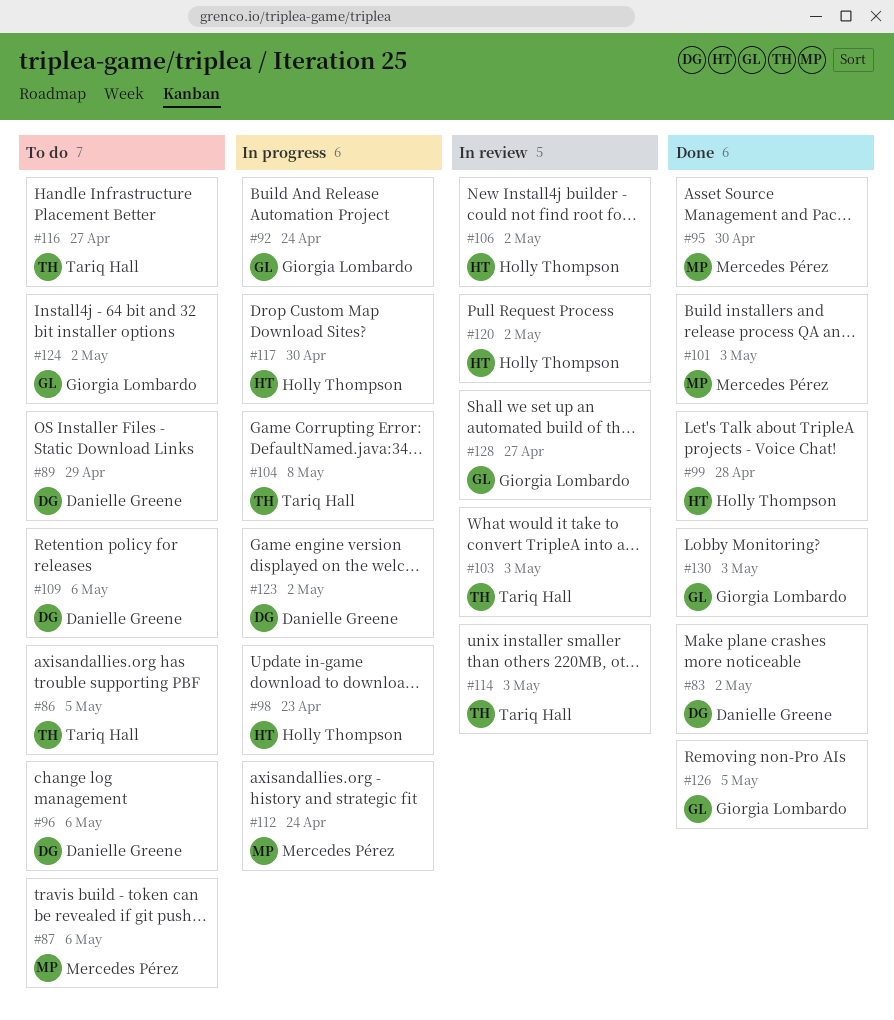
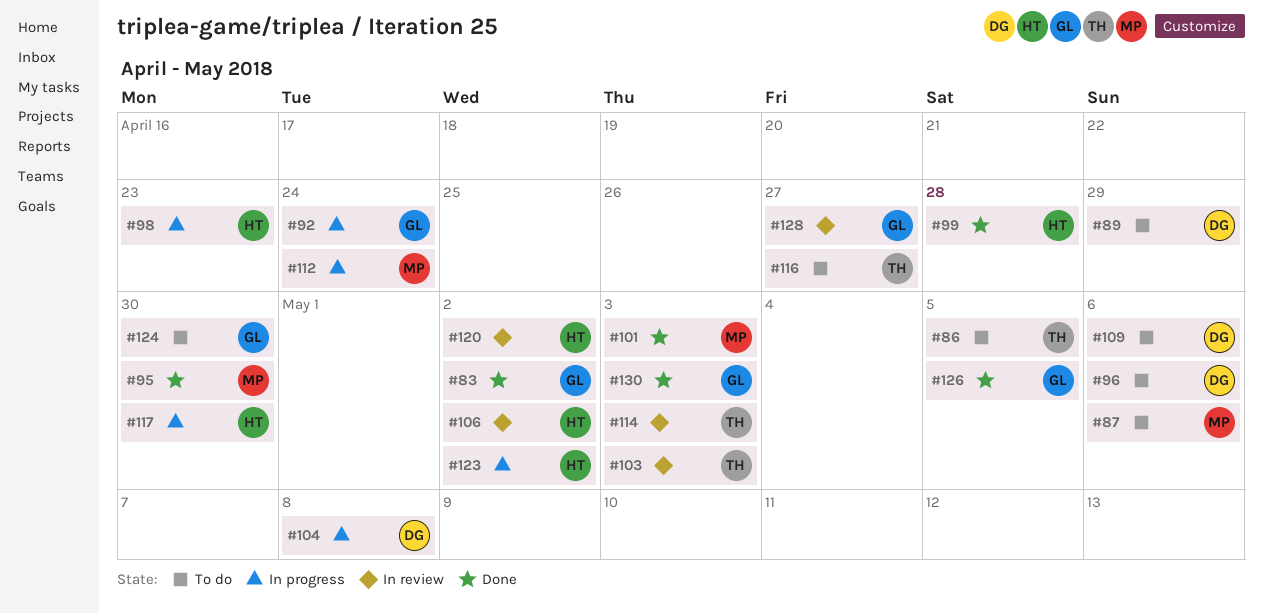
#83, owner: Danielle Greene -> Giorgia Lombardo
#104, owner: Tariq Hall -> Danielle Greene
#123, owner: Danielle Greene -> Holly Thompson
#124, due: May 2 -> Apr 30

